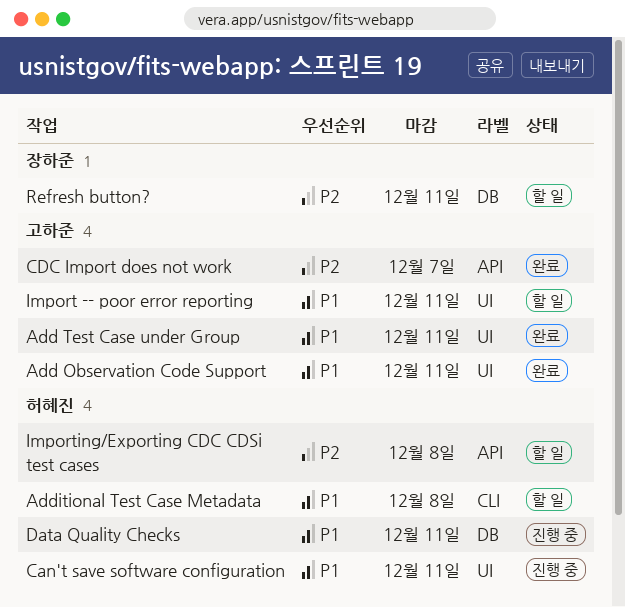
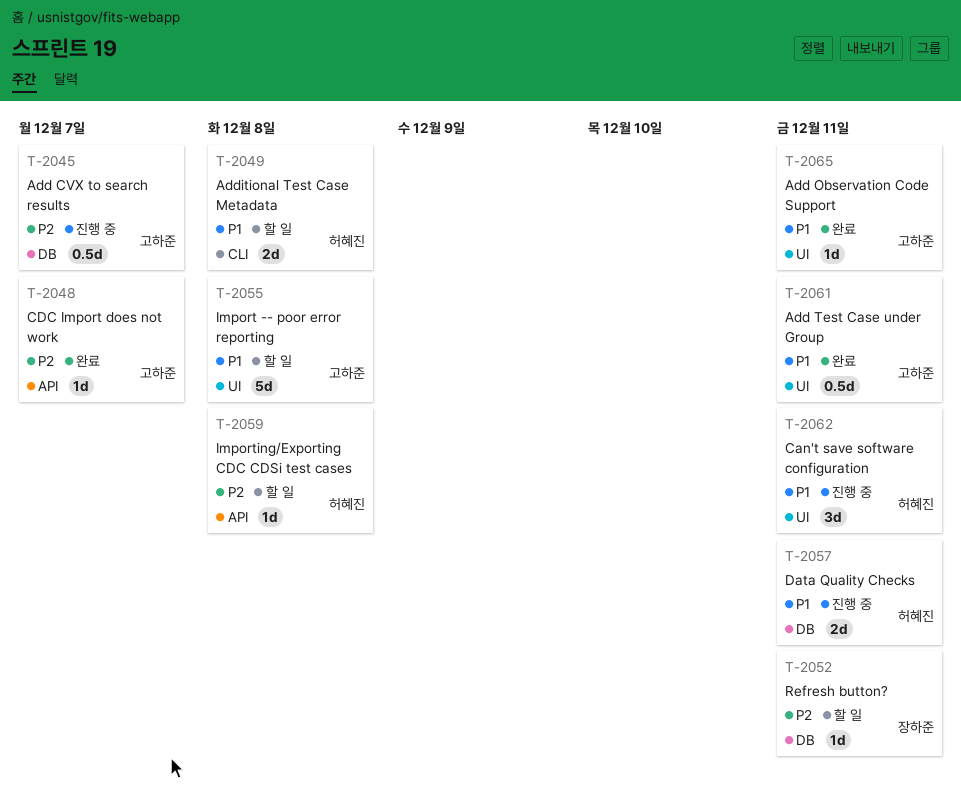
Add CVX to search results: none -> present
Import -- poor error reporting, due: Dec 11 -> Dec 8

